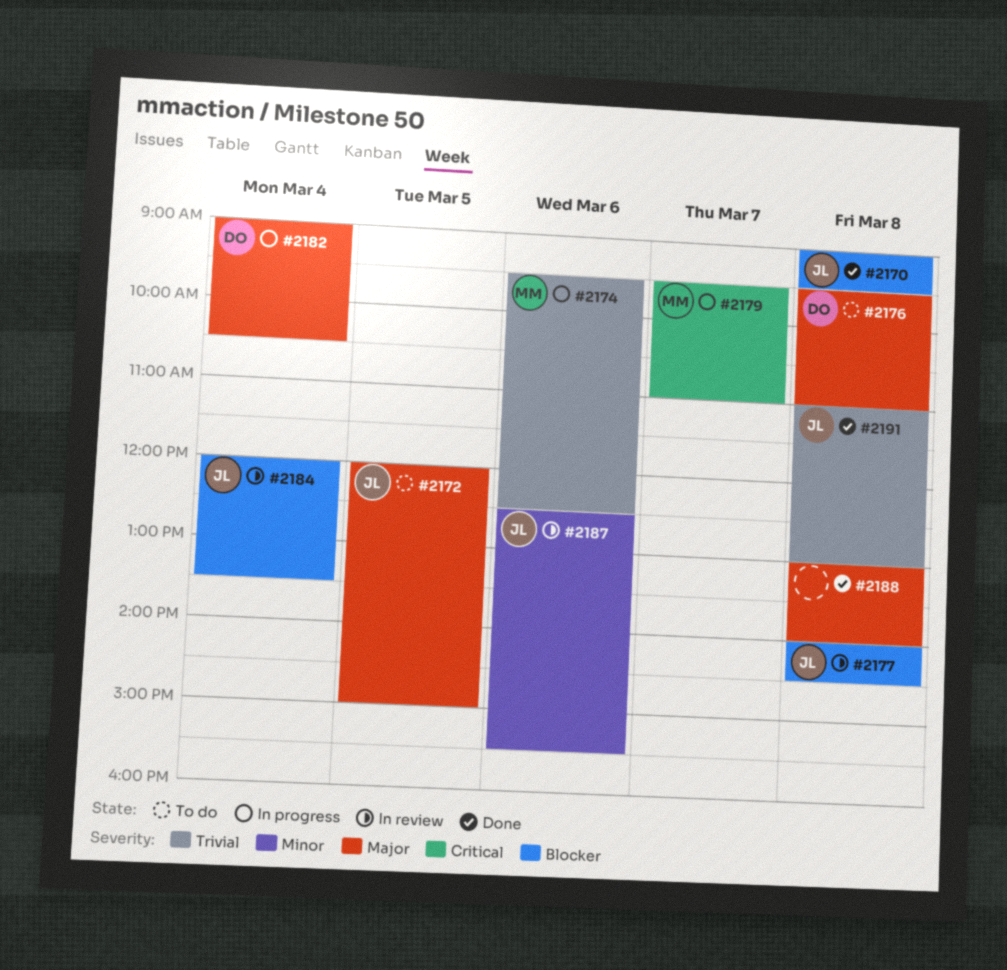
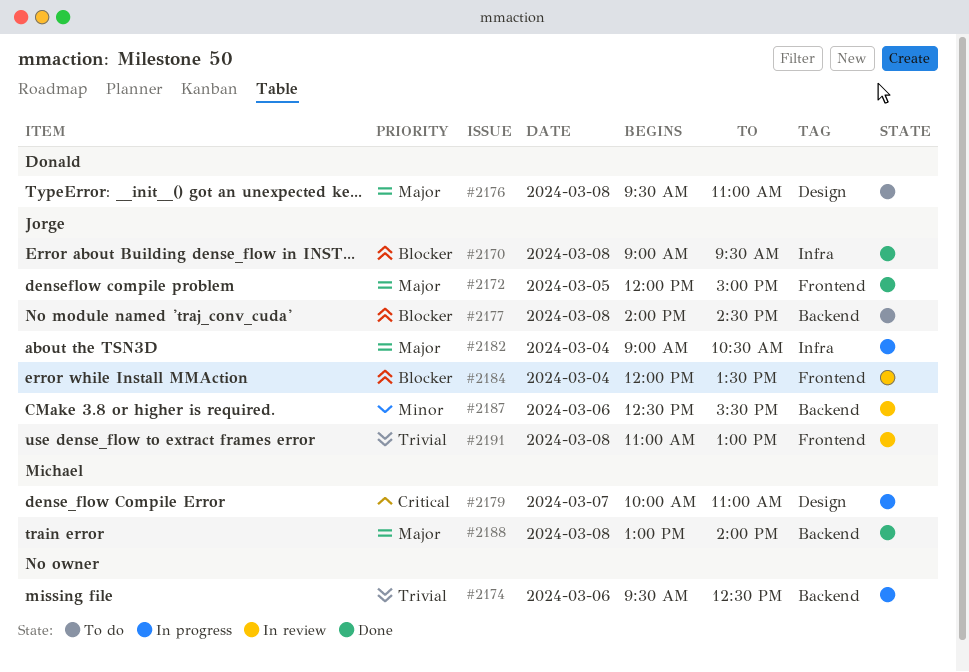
#2172, status: To do -> Done
#2174, owner: Michael -> none
#2177, status: In review -> To do
#2179, begins: 09:30 -> 10:00
#2182, owner: Donald -> Jorge
#2188, owner: none -> Michael
#2191, status: Done -> In review

